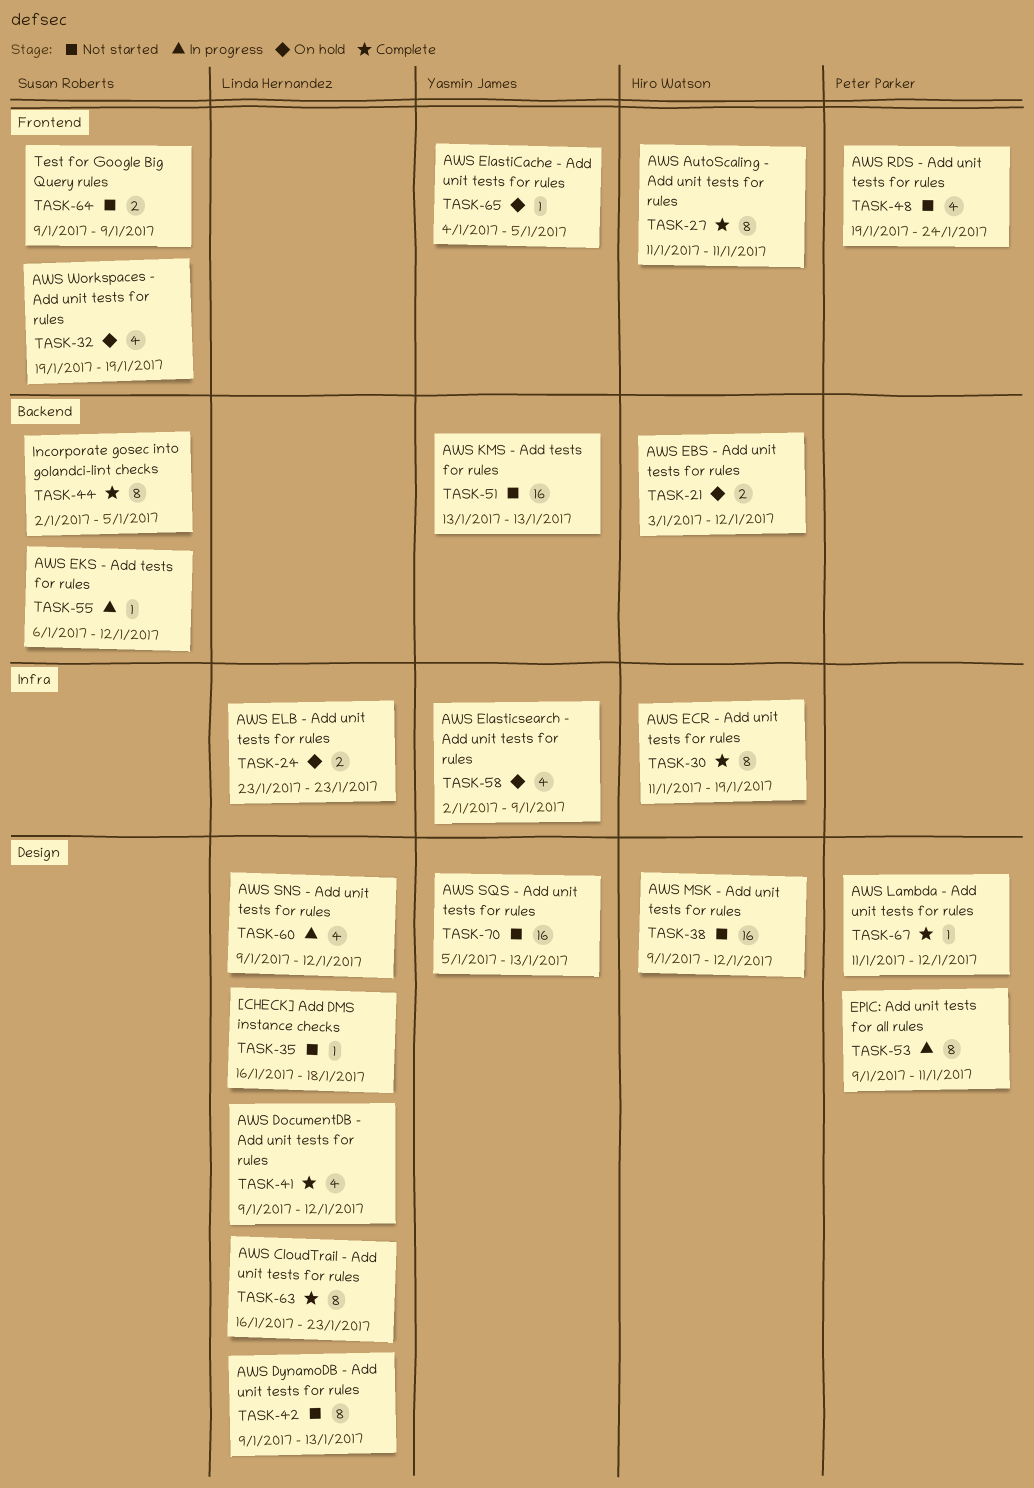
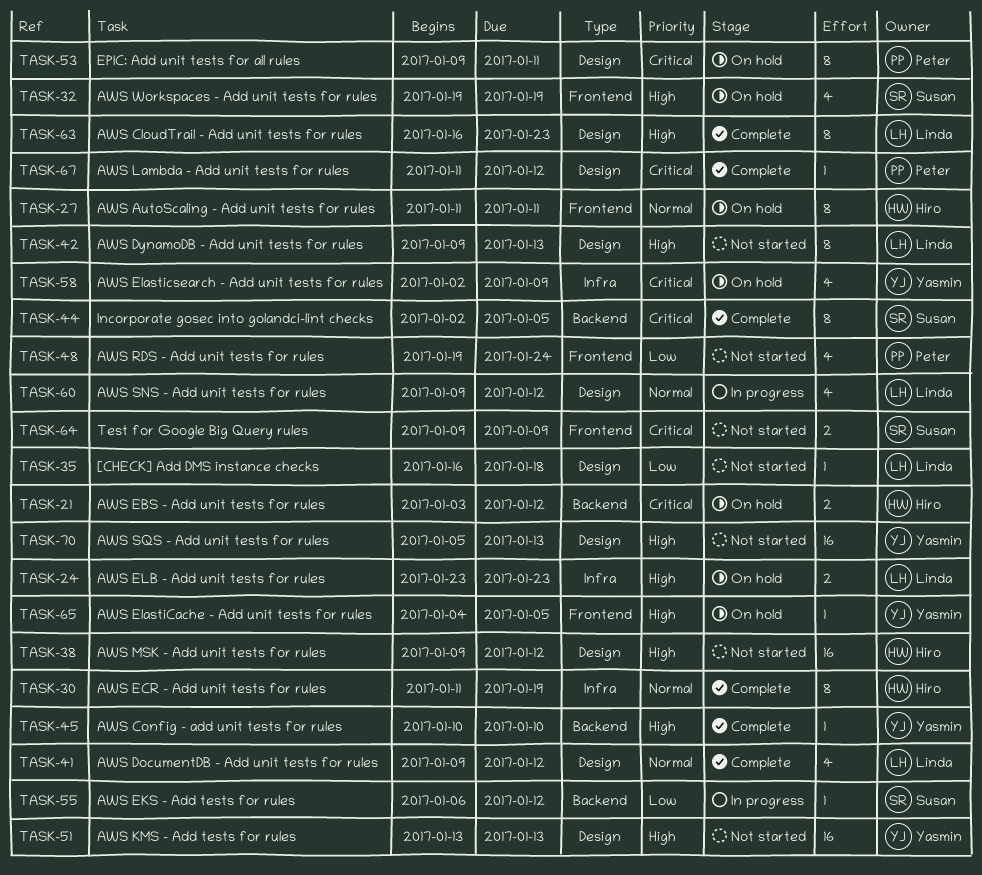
TASK-27, status: Complete -> On hold
TASK-45: none -> present
TASK-51, label: Backend -> Design
TASK-53, status: In progress -> On hold

